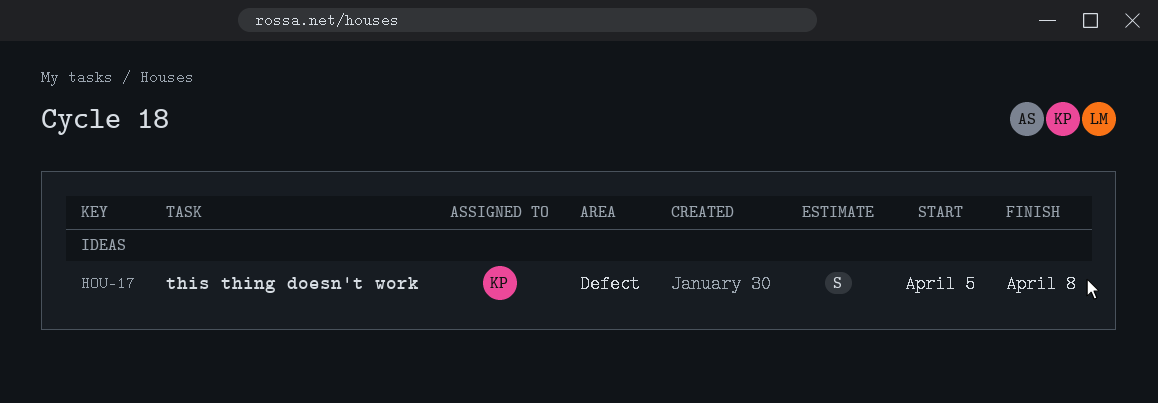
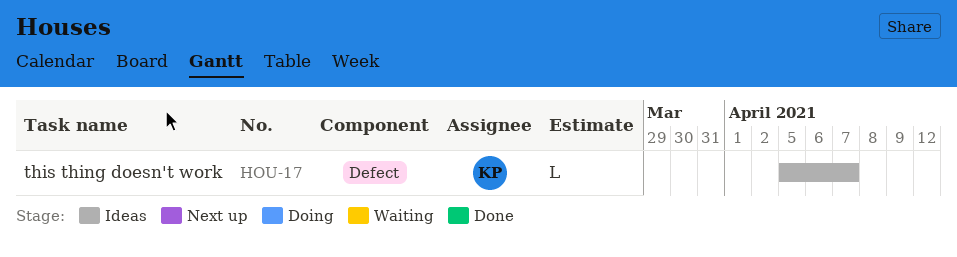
HOU-17, estimate: S -> L
HOU-17, due: Apr 8 -> Apr 7

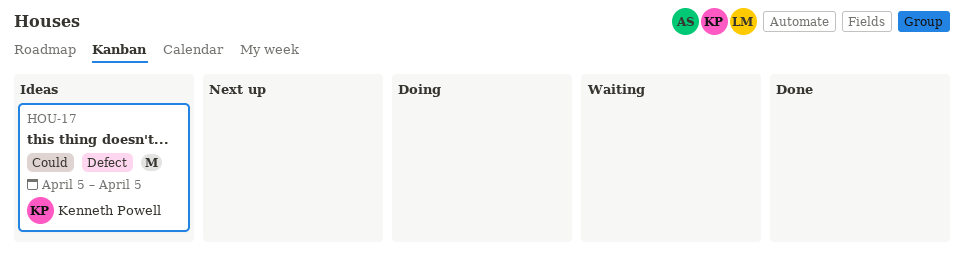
HOU-17, estimate: L -> M
HOU-17, due: Apr 7 -> Apr 5

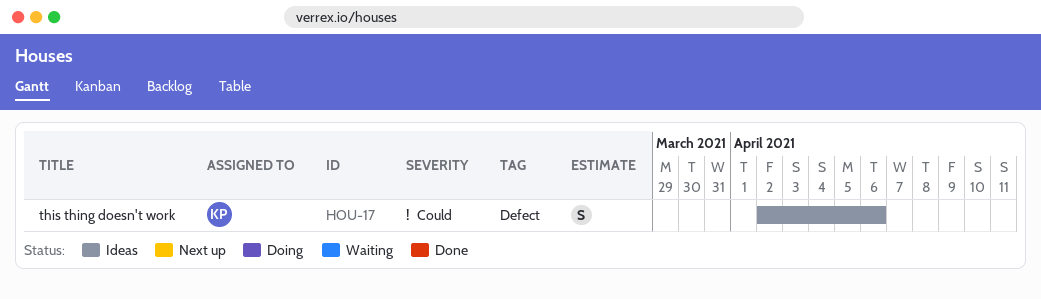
HOU-17, estimate: M -> S
HOU-17, start: Apr 5 -> Apr 2
HOU-17, due: Apr 5 -> Apr 6

